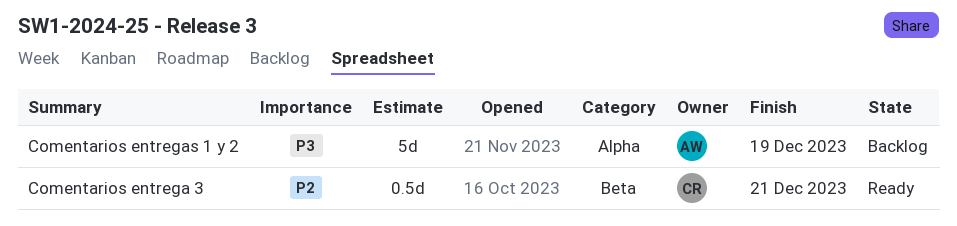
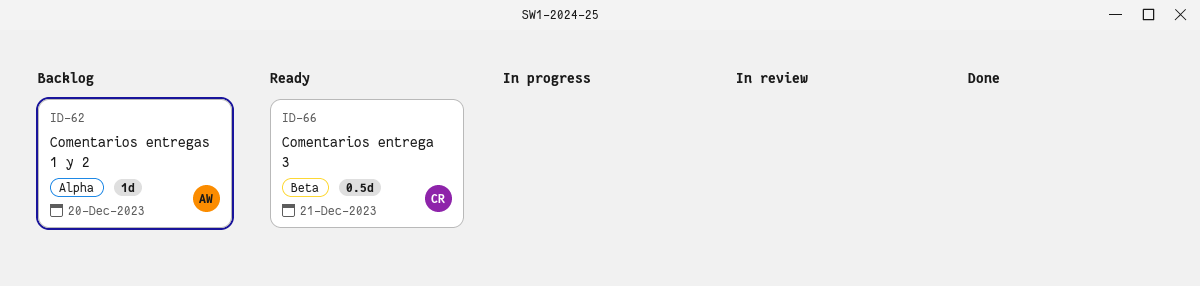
Comentarios entregas 1 y 2, estimate: 5d -> 1d
Comentarios entregas 1 y 2, due: Dec 19 -> Dec 20

